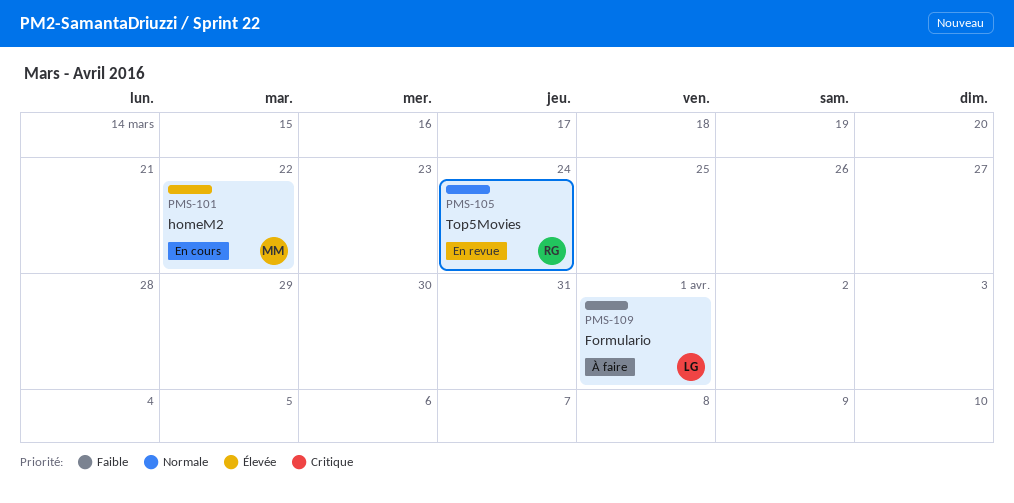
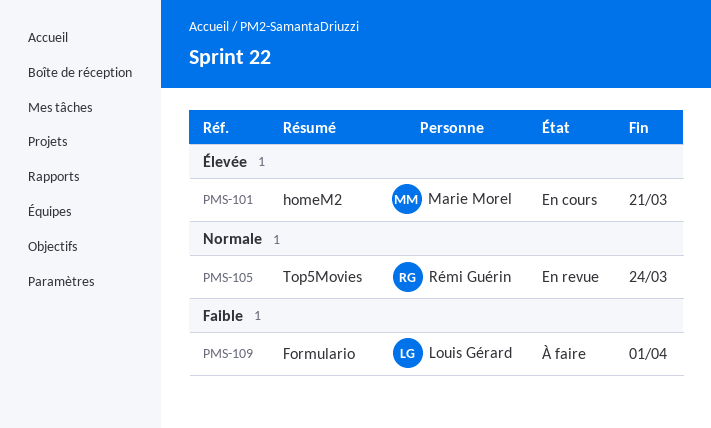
PMS-101, due: Mar 22 -> Mar 21

